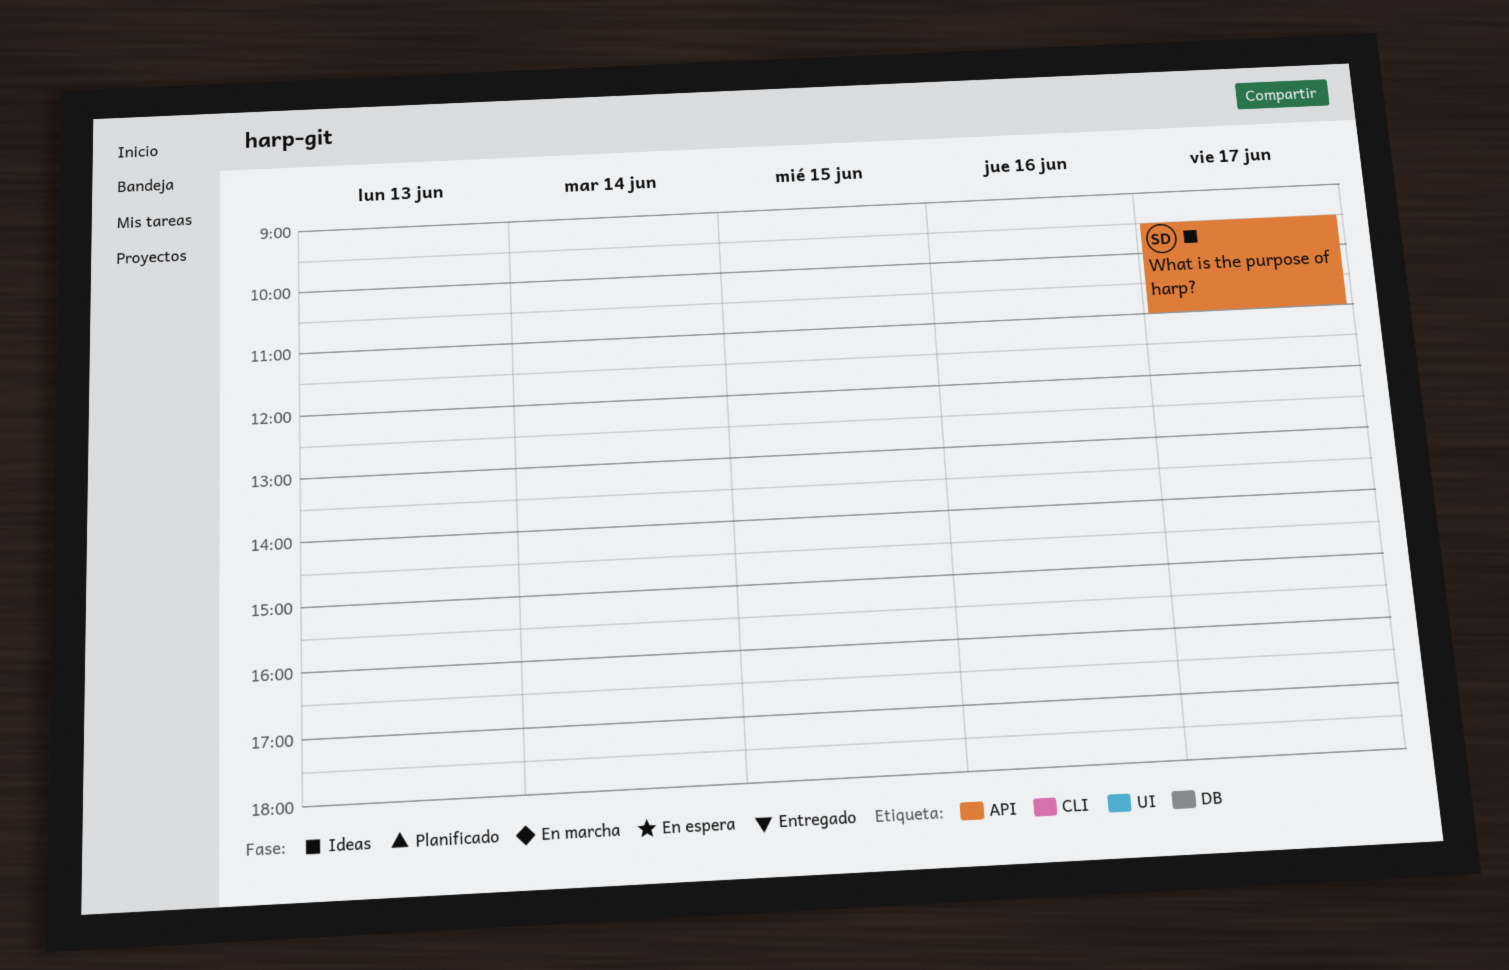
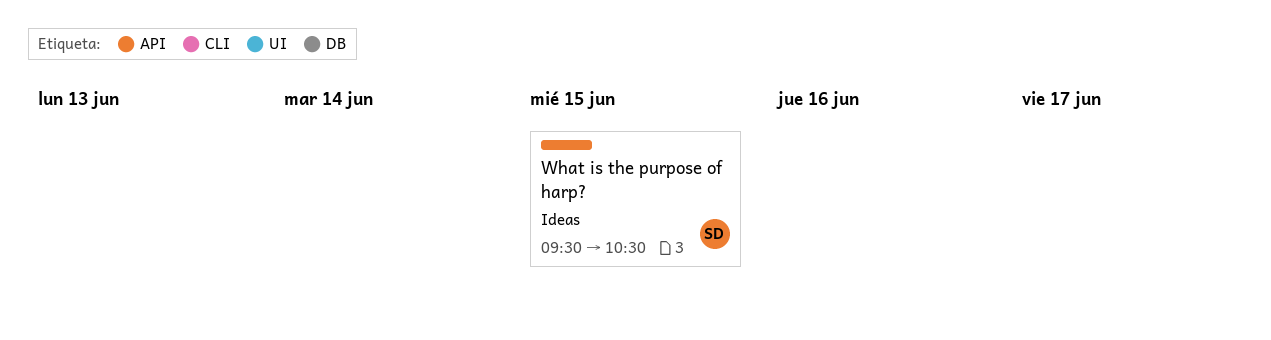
What is the purpose of harp?, day: Jun 17 -> Jun 15
What is the purpose of harp?, ends: 11:00 -> 10:30

